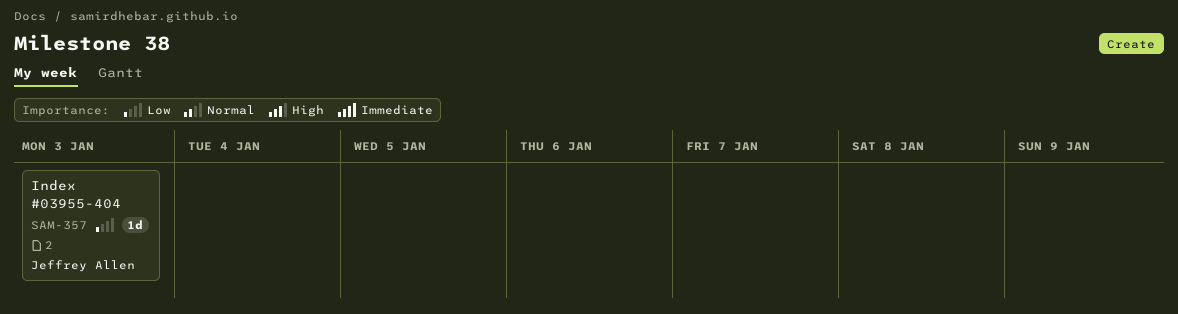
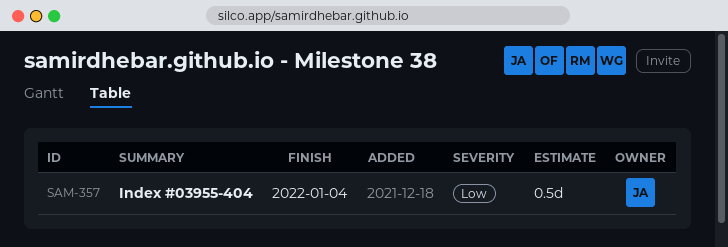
SAM-357, estimate: 1d -> 0.5d
SAM-357, due: Jan 3 -> Jan 4

